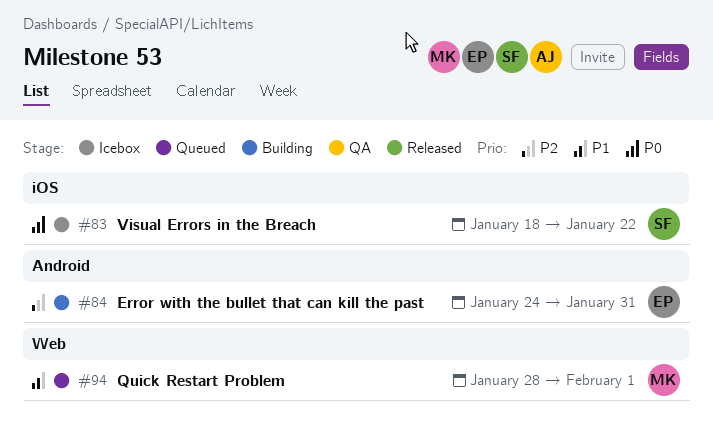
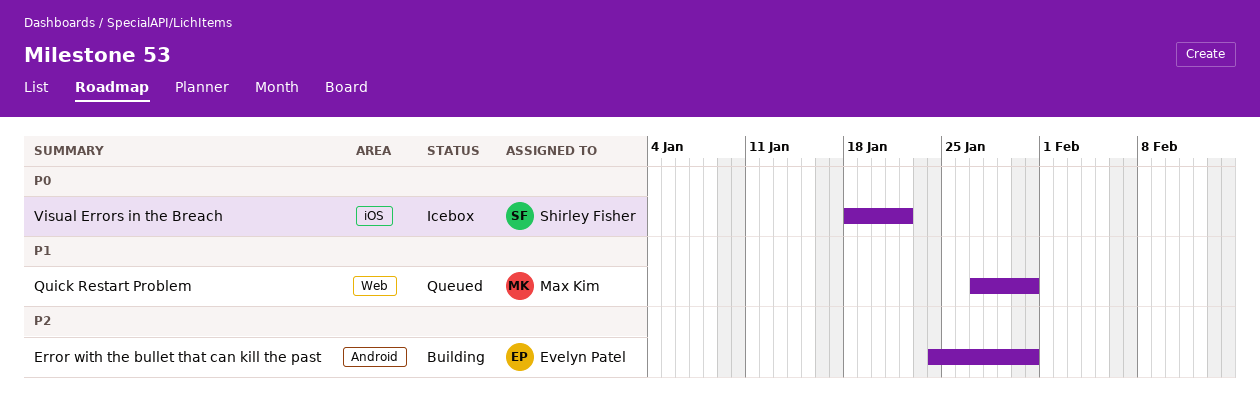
Quick Restart Problem, start: Jan 28 -> Jan 27
Quick Restart Problem, due: Feb 1 -> Jan 31

